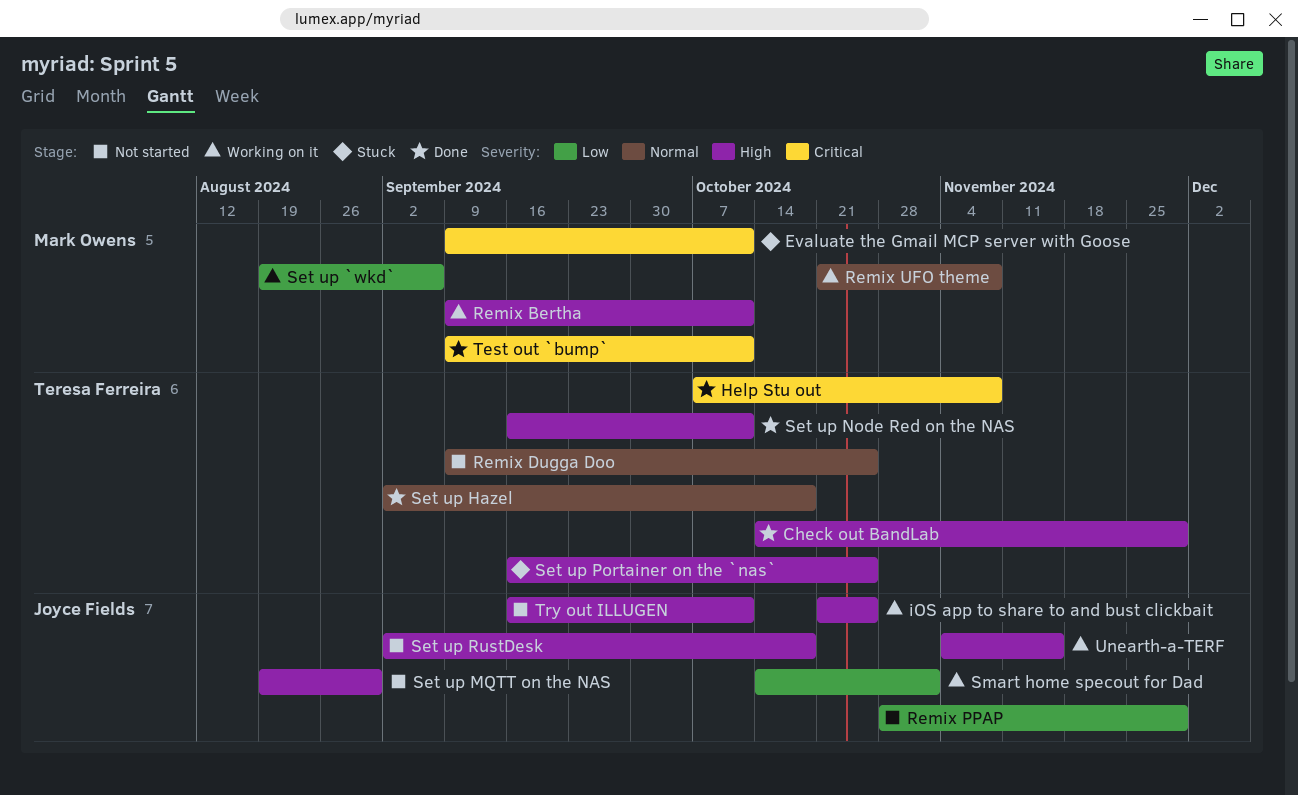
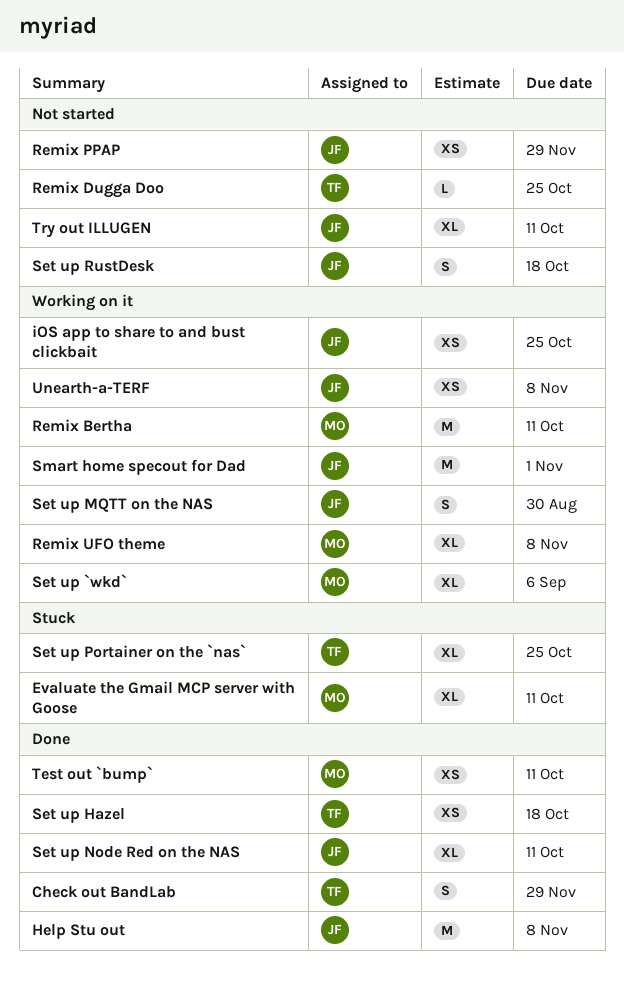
Help Stu out, owner: Teresa Ferreira -> Joyce Fields
Set up MQTT on the NAS, status: Not started -> Working on it
Set up Node Red on the NAS, owner: Teresa Ferreira -> Joyce Fields
Unearth-a-TERF, due: Nov 15 -> Nov 8

